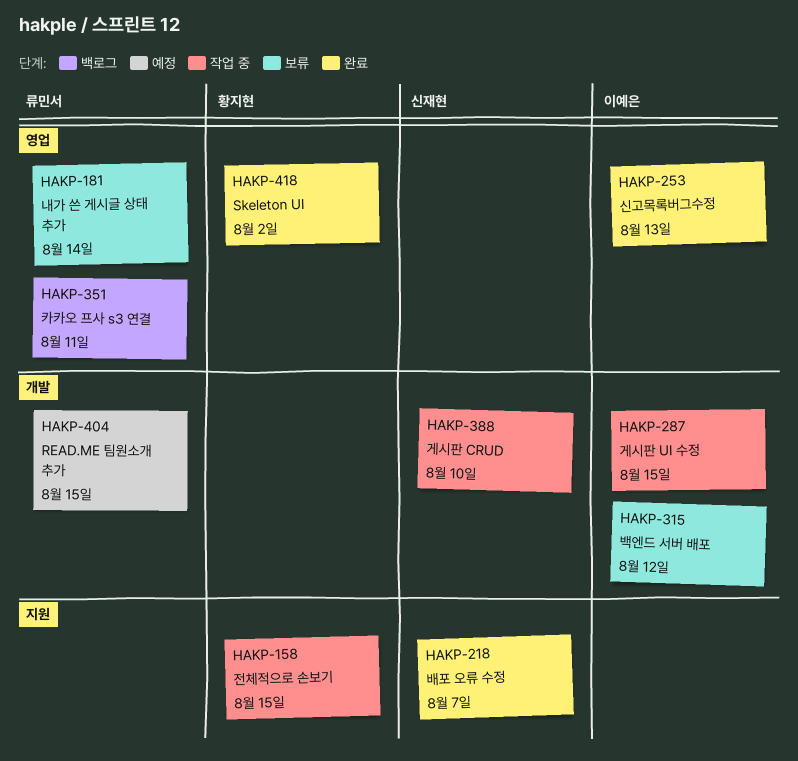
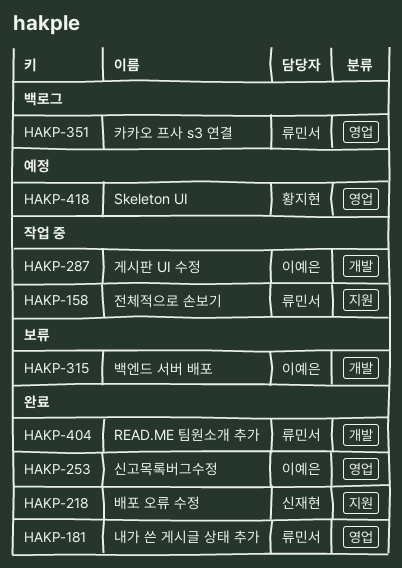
HAKP-158, owner: 황지현 -> 류민서
HAKP-181, status: 보류 -> 완료
HAKP-388: present -> none
HAKP-404, status: 예정 -> 완료
HAKP-418, status: 완료 -> 예정

